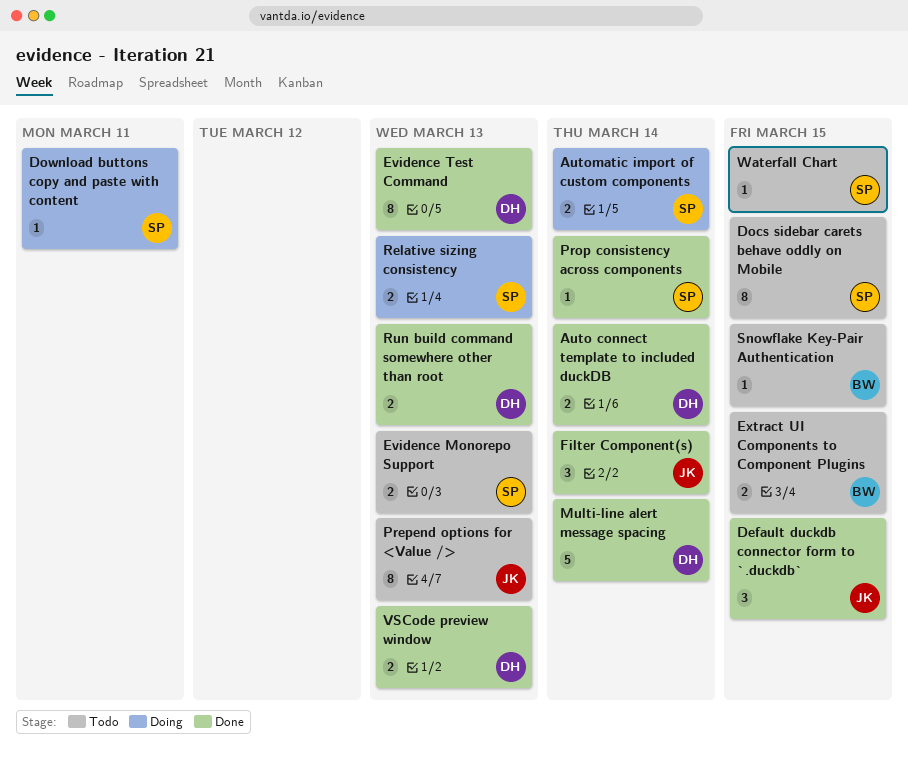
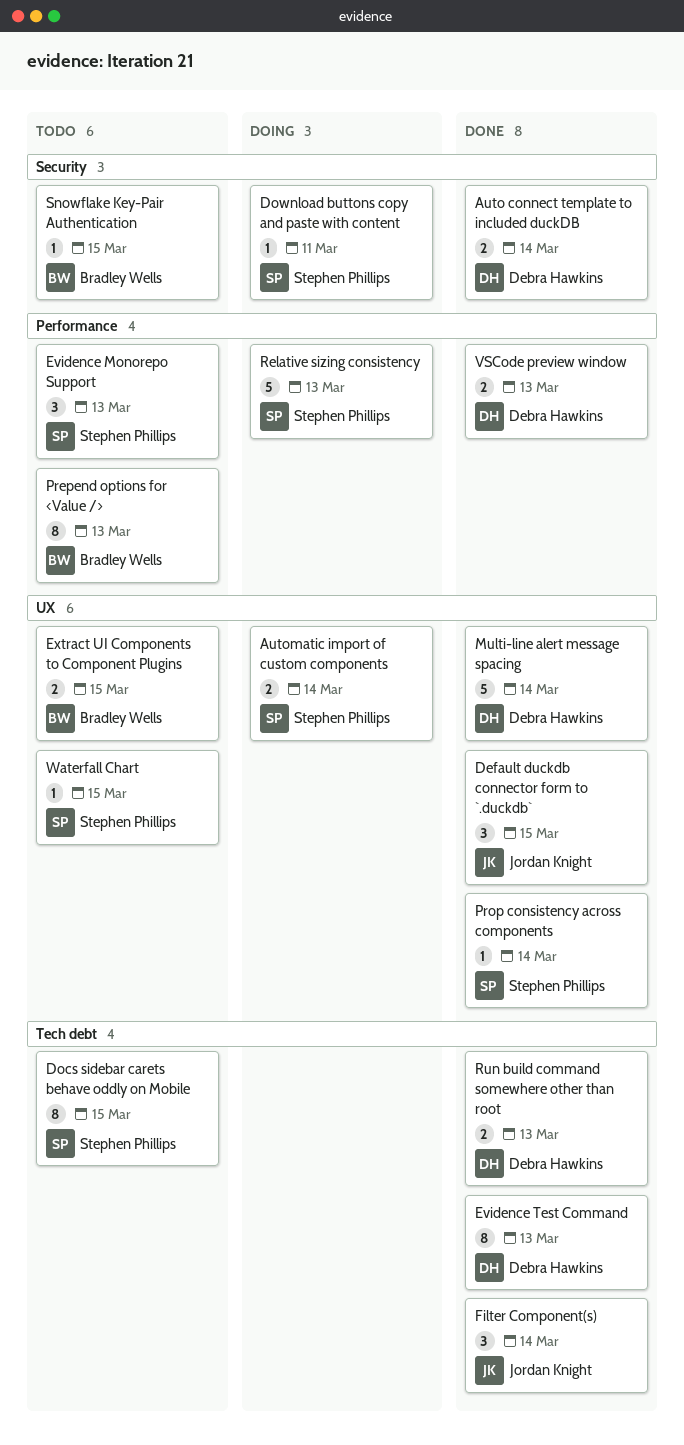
Evidence Monorepo Support, estimate: 2 -> 3
Prepend options for <Value />, owner: Jordan Knight -> Bradley Wells
Relative sizing consistency, estimate: 2 -> 5

